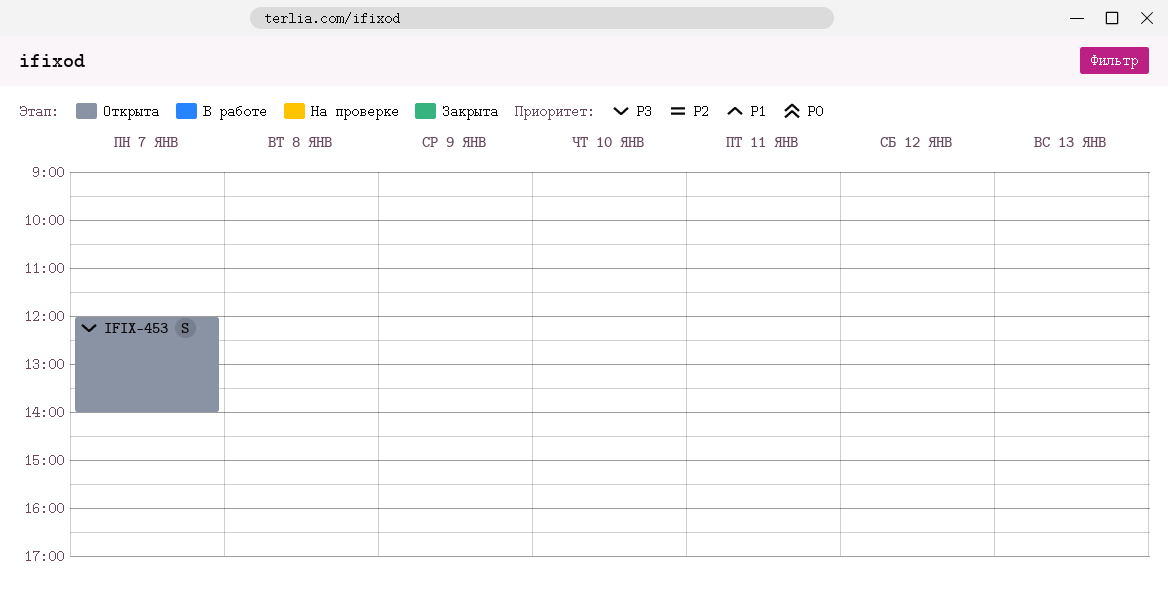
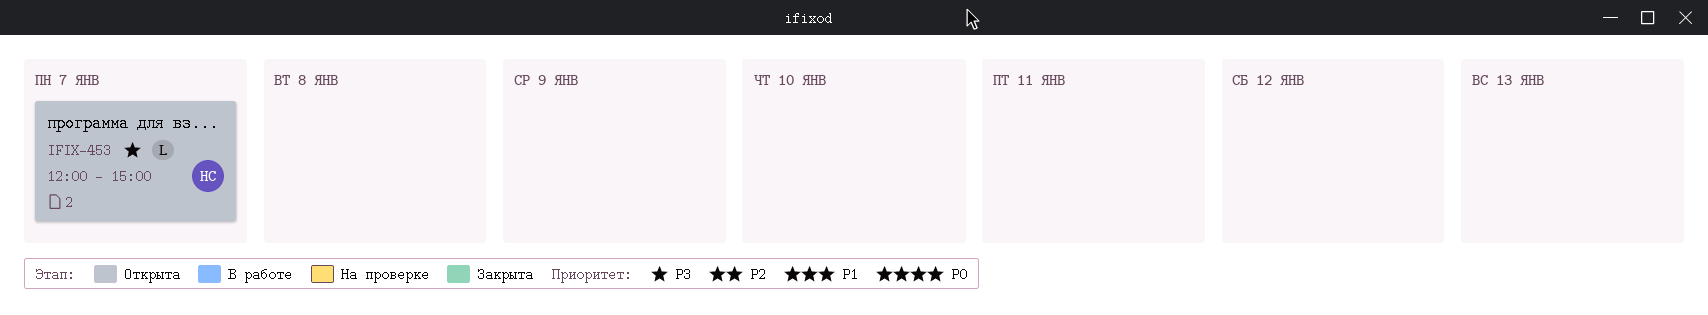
IFIX-453, estimate: S -> L
IFIX-453, ends: 14:00 -> 15:00

